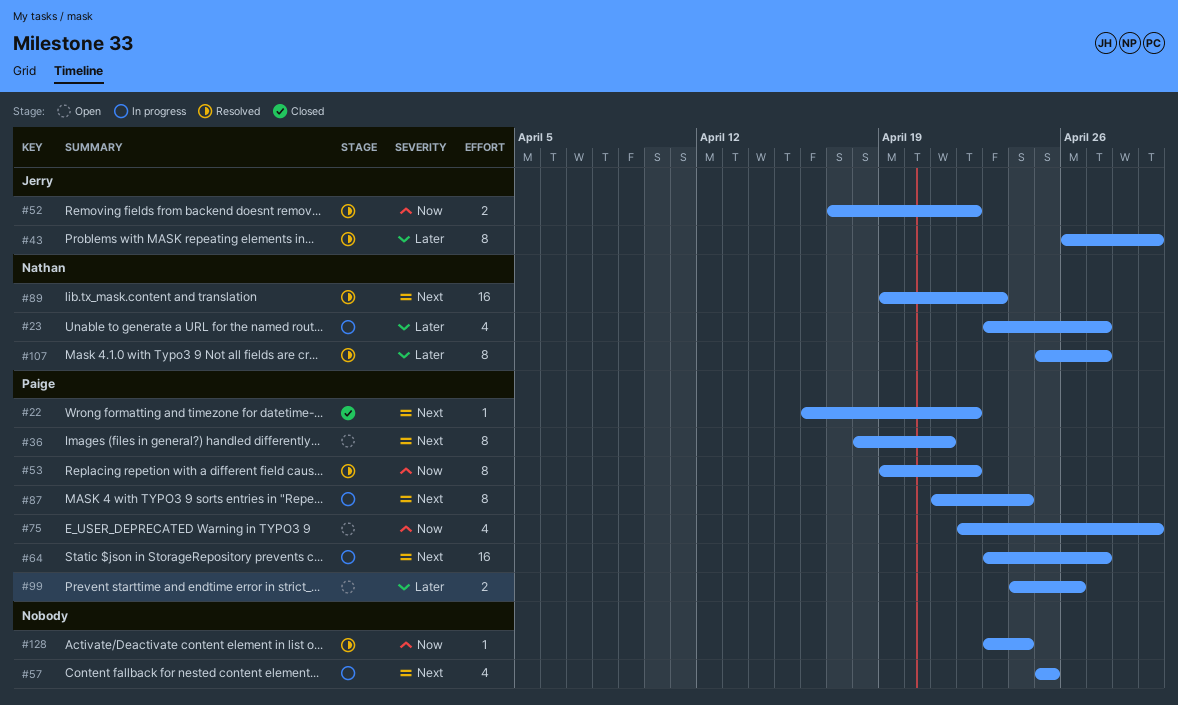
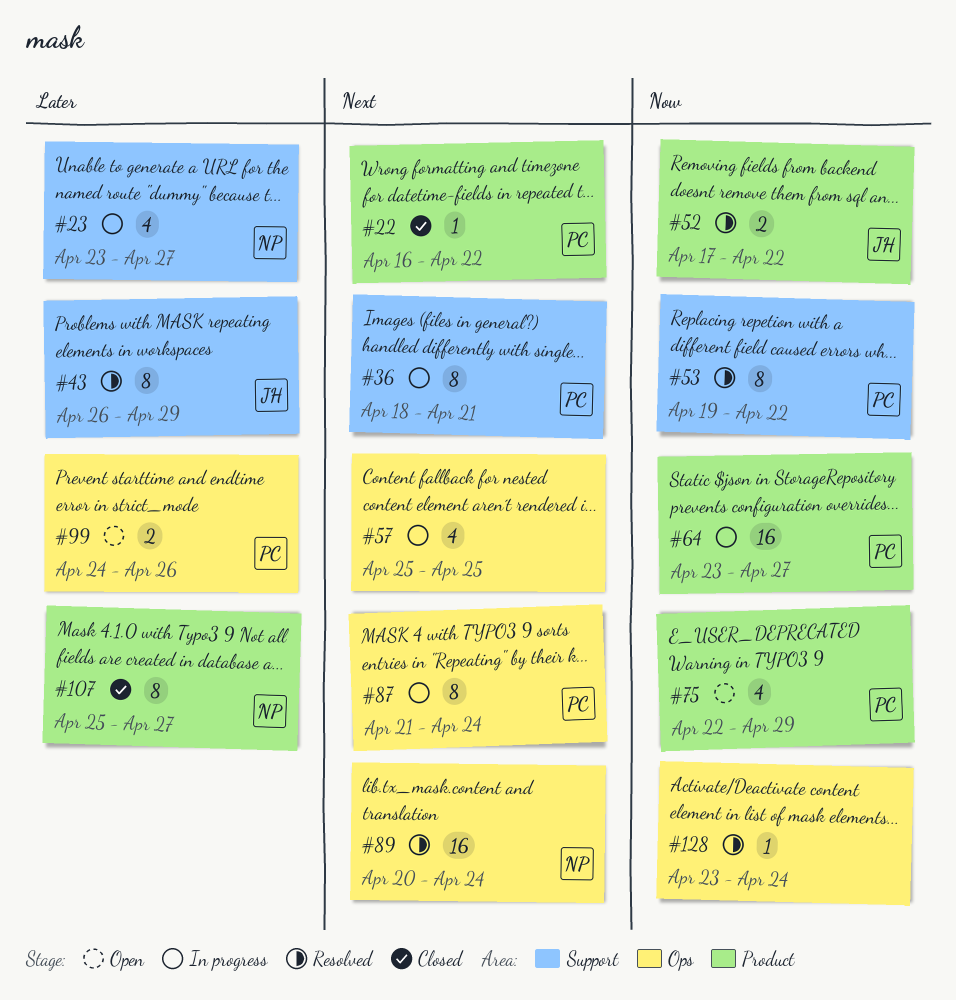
#36, status: Open -> In progress
#64, priority: Next -> Now
#89, start: Apr 19 -> Apr 20
#89, due: Apr 23 -> Apr 24
#107, status: Resolved -> Closed

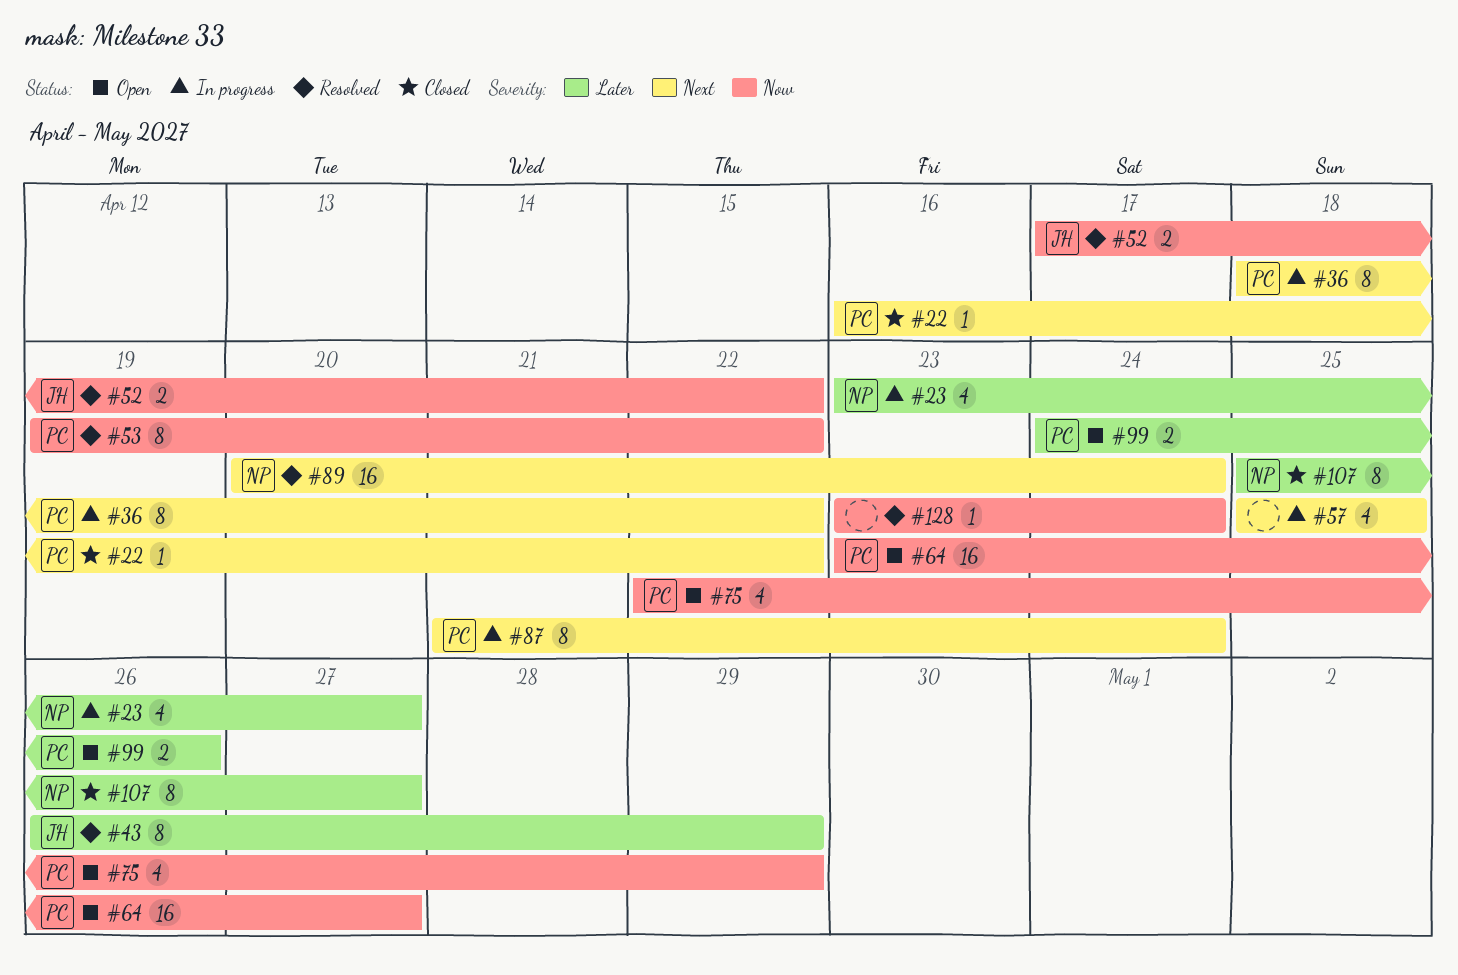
#36, due: Apr 21 -> Apr 22
#64, status: In progress -> Open

